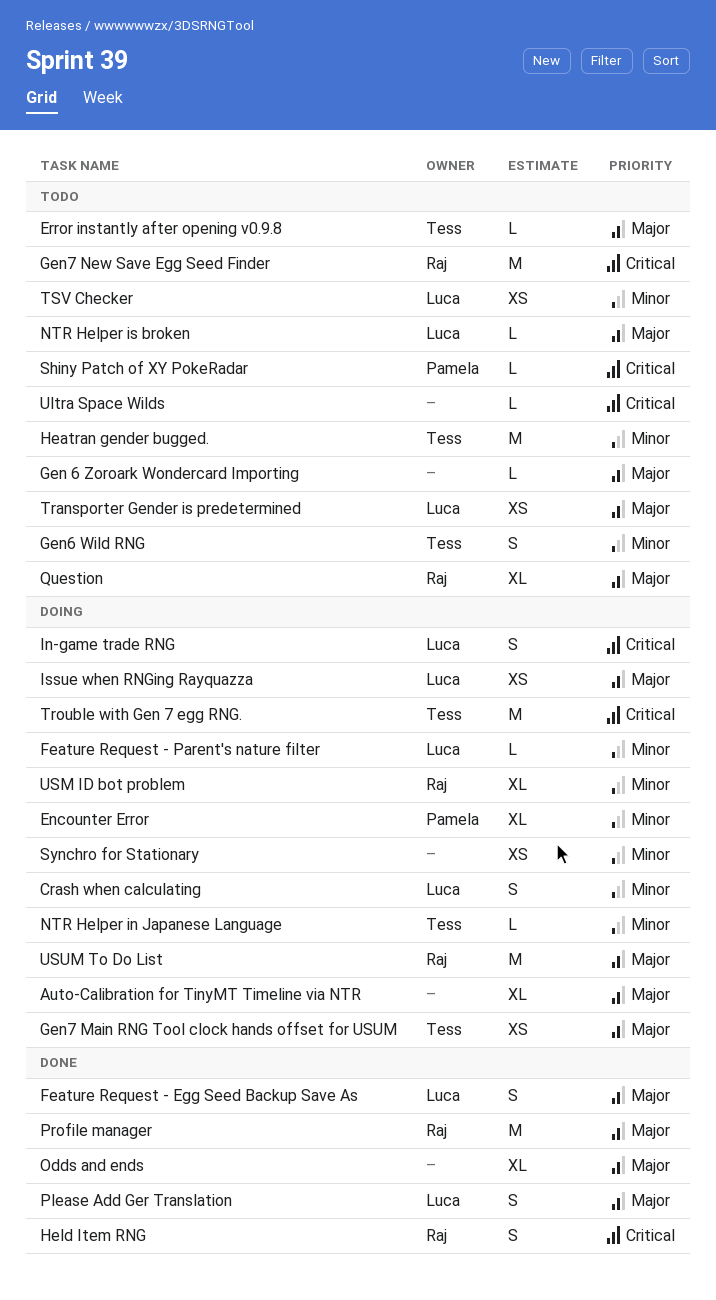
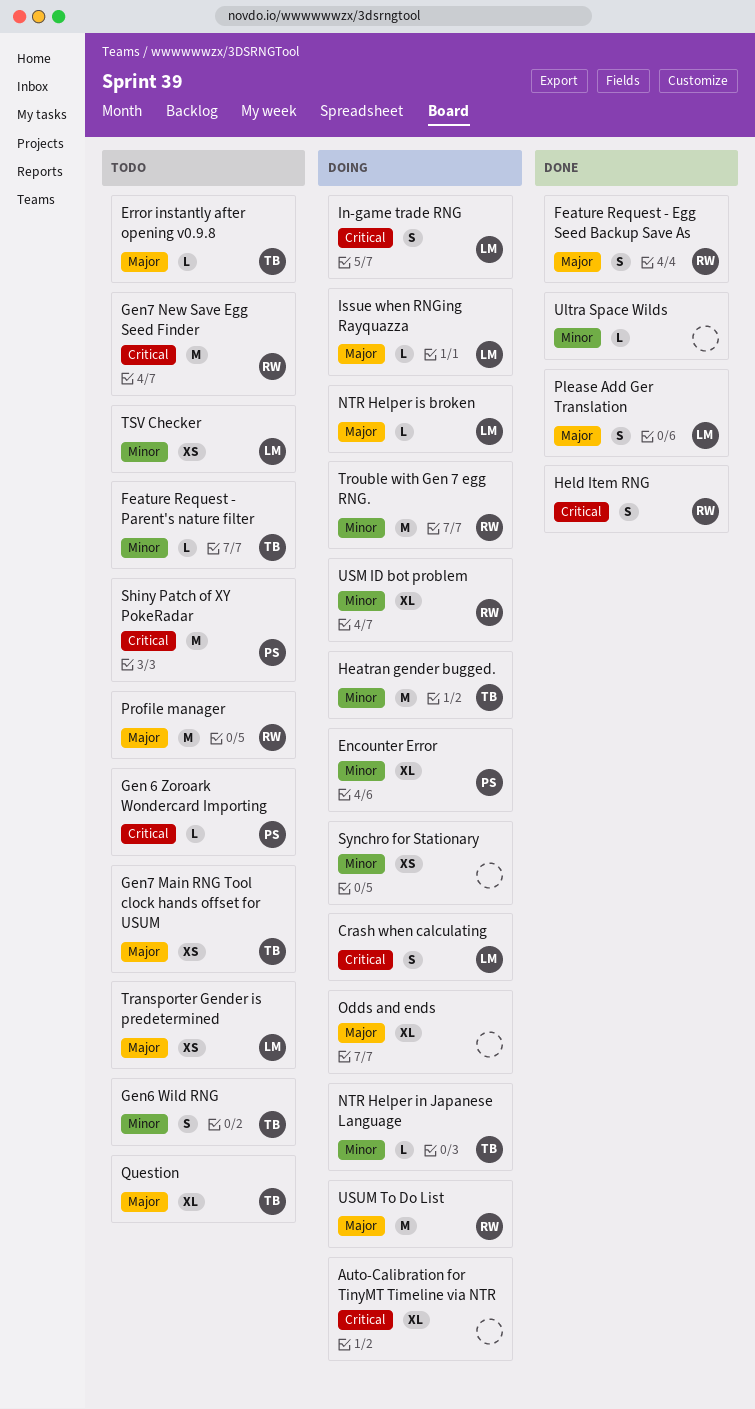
Auto-Calibration for TinyMT Timeline via NTR, priority: Major -> Critical
Crash when calculating, priority: Minor -> Critical
Feature Request - Egg Seed Backup Save As, owner: Luca -> Raj
Feature Request - Parent's nature filter, status: Doing -> Todo
Feature Request - Parent's nature filter, owner: Luca -> Tess
Gen 6 Zoroark Wondercard Importing, owner: none -> Pamela
Gen 6 Zoroark Wondercard Importing, priority: Major -> Critical
Gen7 Main RNG Tool clock hands offset for USUM, status: Doing -> Todo
Heatran gender bugged., status: Todo -> Doing
Issue when RNGing Rayquazza, estimate: XS -> L
NTR Helper is broken, status: Todo -> Doing
Odds and ends, status: Done -> Doing
Profile manager, status: Done -> Todo
Question, owner: Raj -> Tess
Shiny Patch of XY PokeRadar, estimate: L -> M
Trouble with Gen 7 egg RNG., owner: Tess -> Raj
Trouble with Gen 7 egg RNG., priority: Critical -> Minor
Ultra Space Wilds, status: Todo -> Done
Ultra Space Wilds, priority: Critical -> Minor

